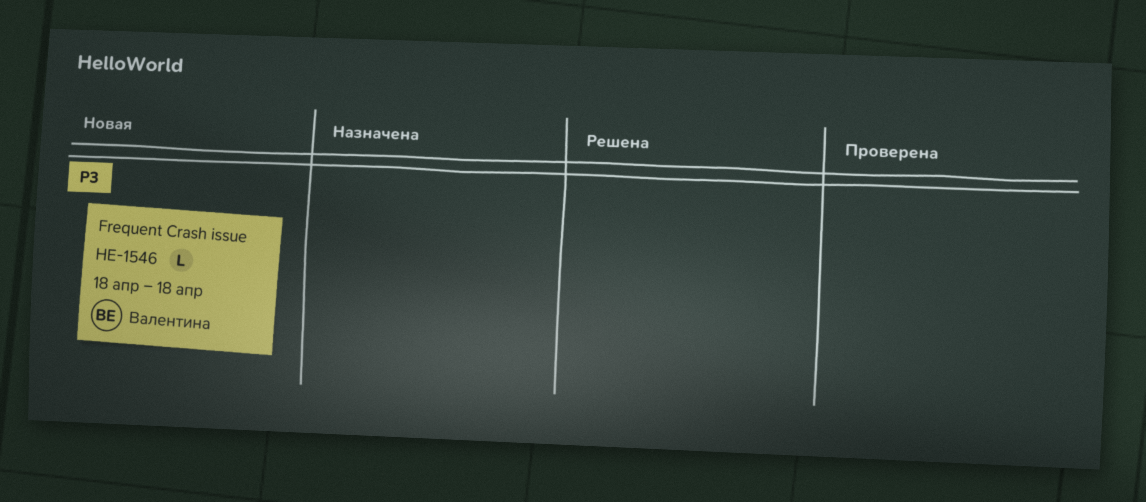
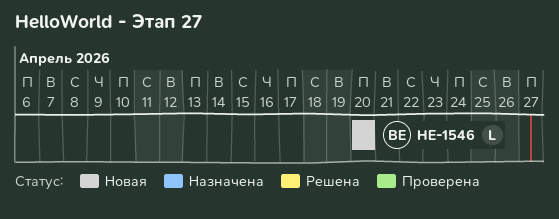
HE-1546, start: Apr 18 -> Apr 20
HE-1546, due: Apr 18 -> Apr 20

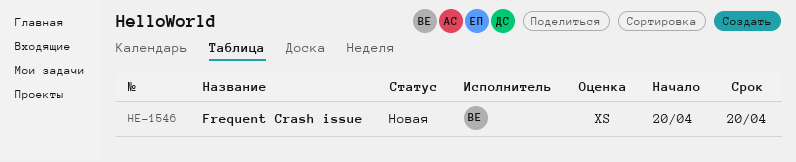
HE-1546, estimate: L -> XS

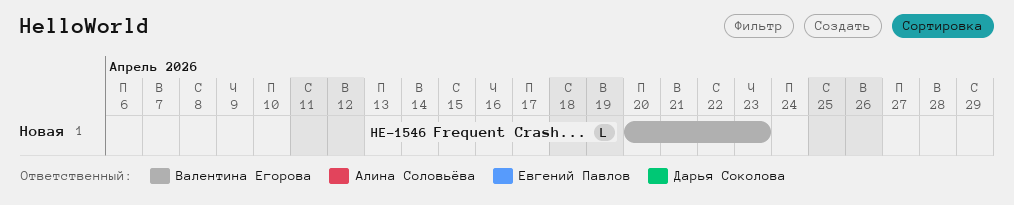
HE-1546, estimate: XS -> L
HE-1546, due: Apr 20 -> Apr 23

